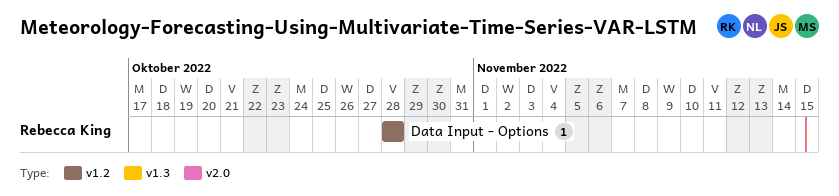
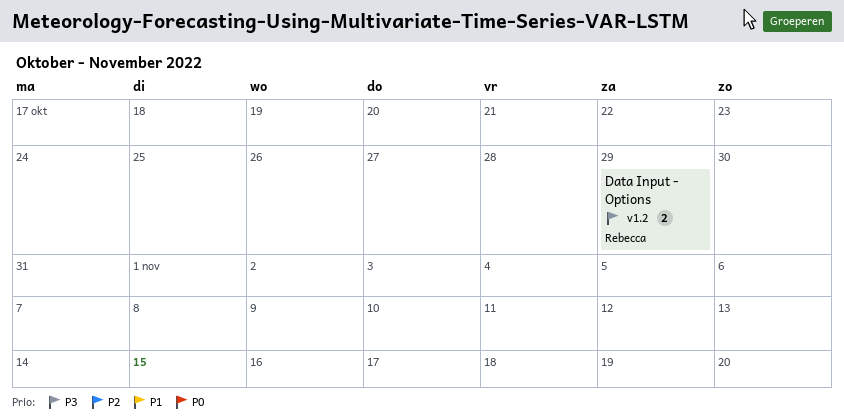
Data Input - Options, estimate: 1 -> 2
Data Input - Options, due: Oct 28 -> Oct 29

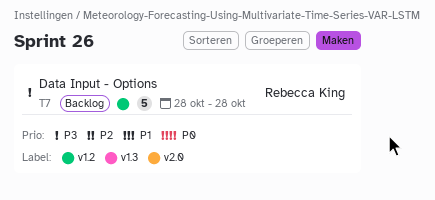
Data Input - Options, estimate: 2 -> 5
Data Input - Options, due: Oct 29 -> Oct 28

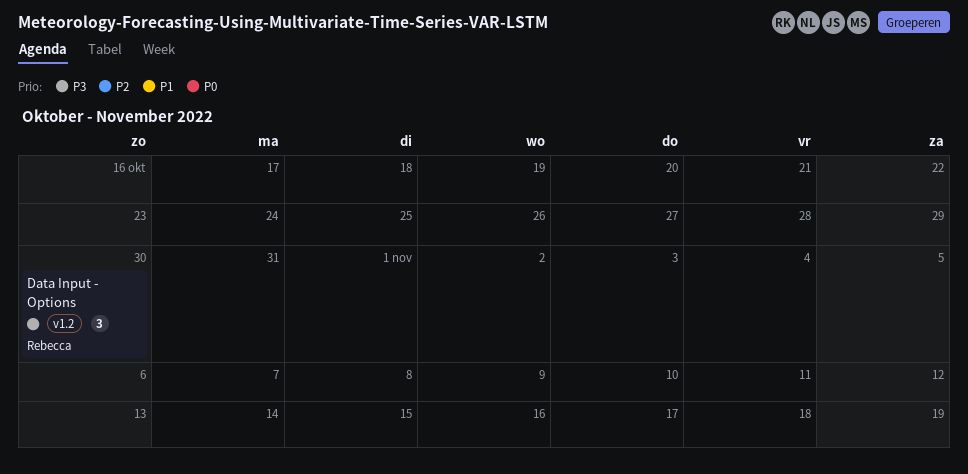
Data Input - Options, estimate: 5 -> 3
Data Input - Options, due: Oct 28 -> Oct 30

